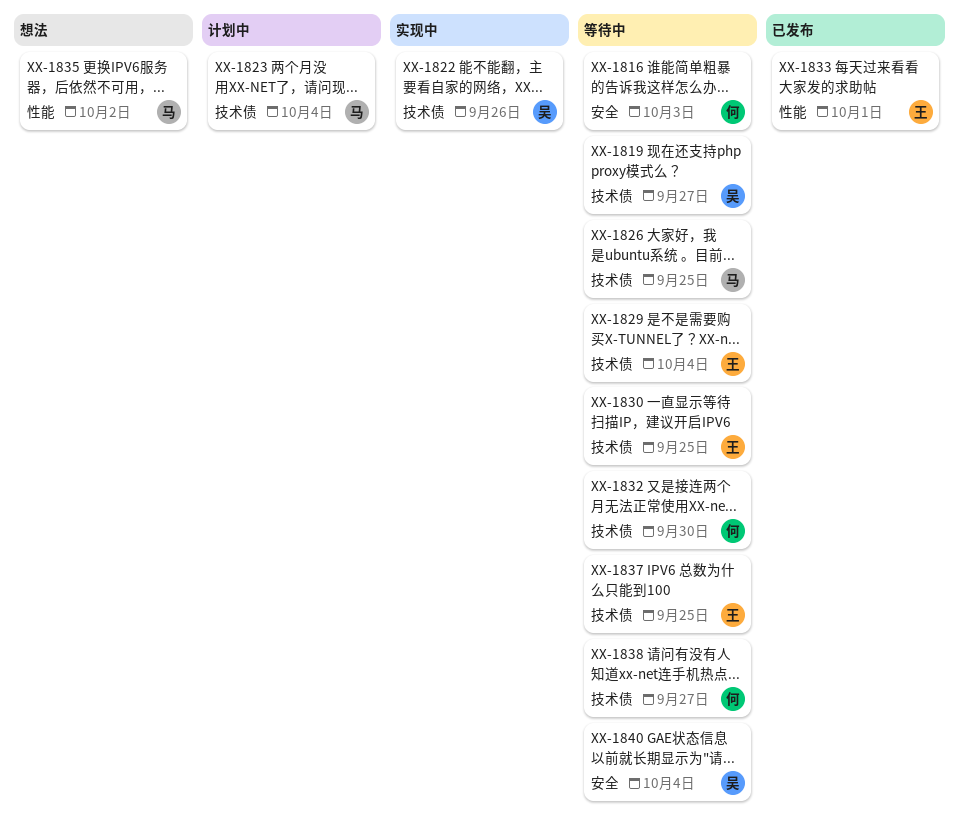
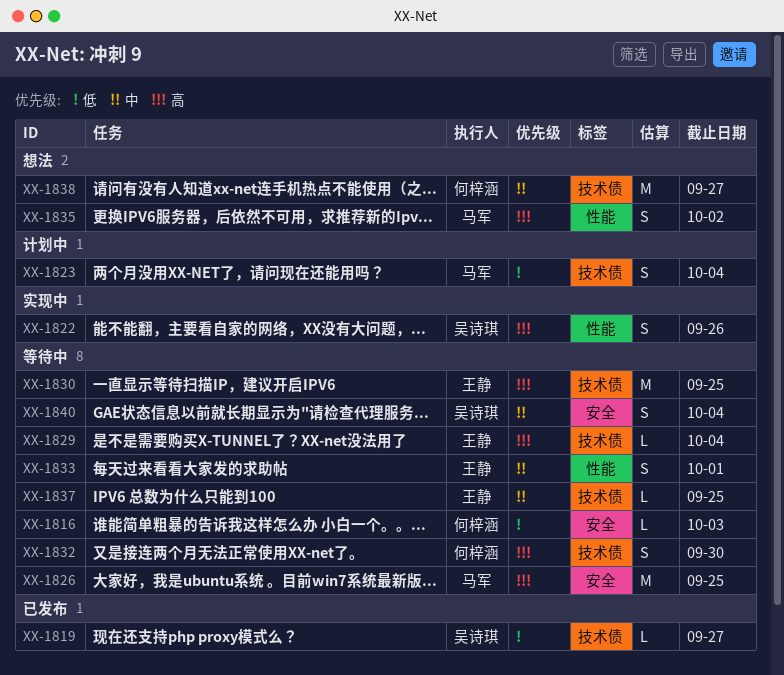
XX-1819, status: 等待中 -> 已发布
XX-1822, label: 技术债 -> 性能
XX-1826, label: 技术债 -> 安全
XX-1833, status: 已发布 -> 等待中
XX-1838, status: 等待中 -> 想法

